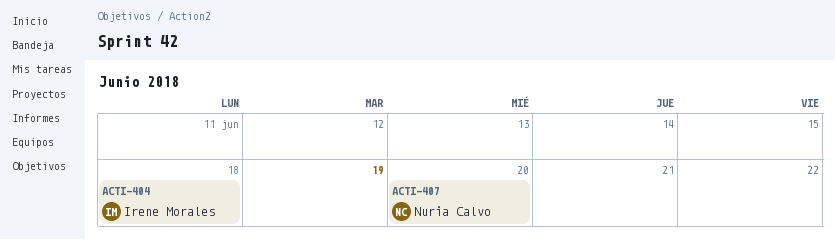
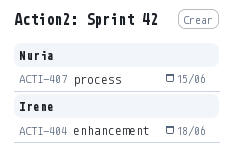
ACTI-407, due: Jun 20 -> Jun 15

